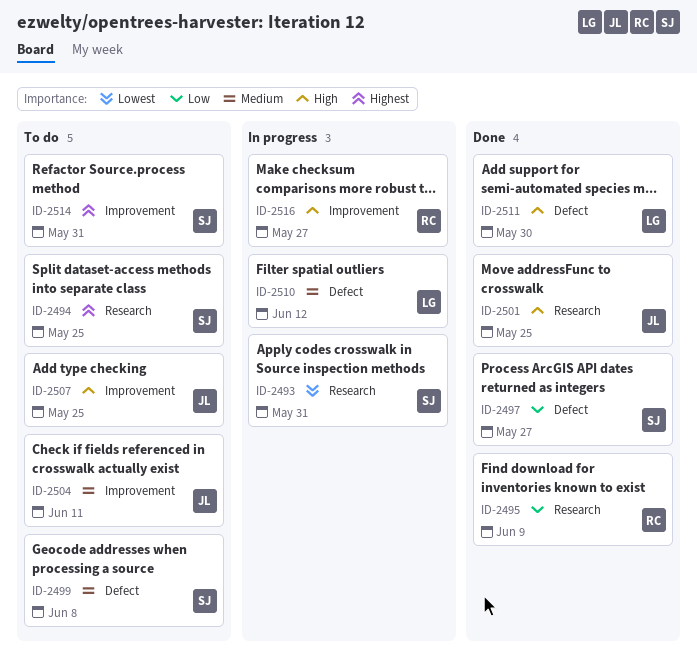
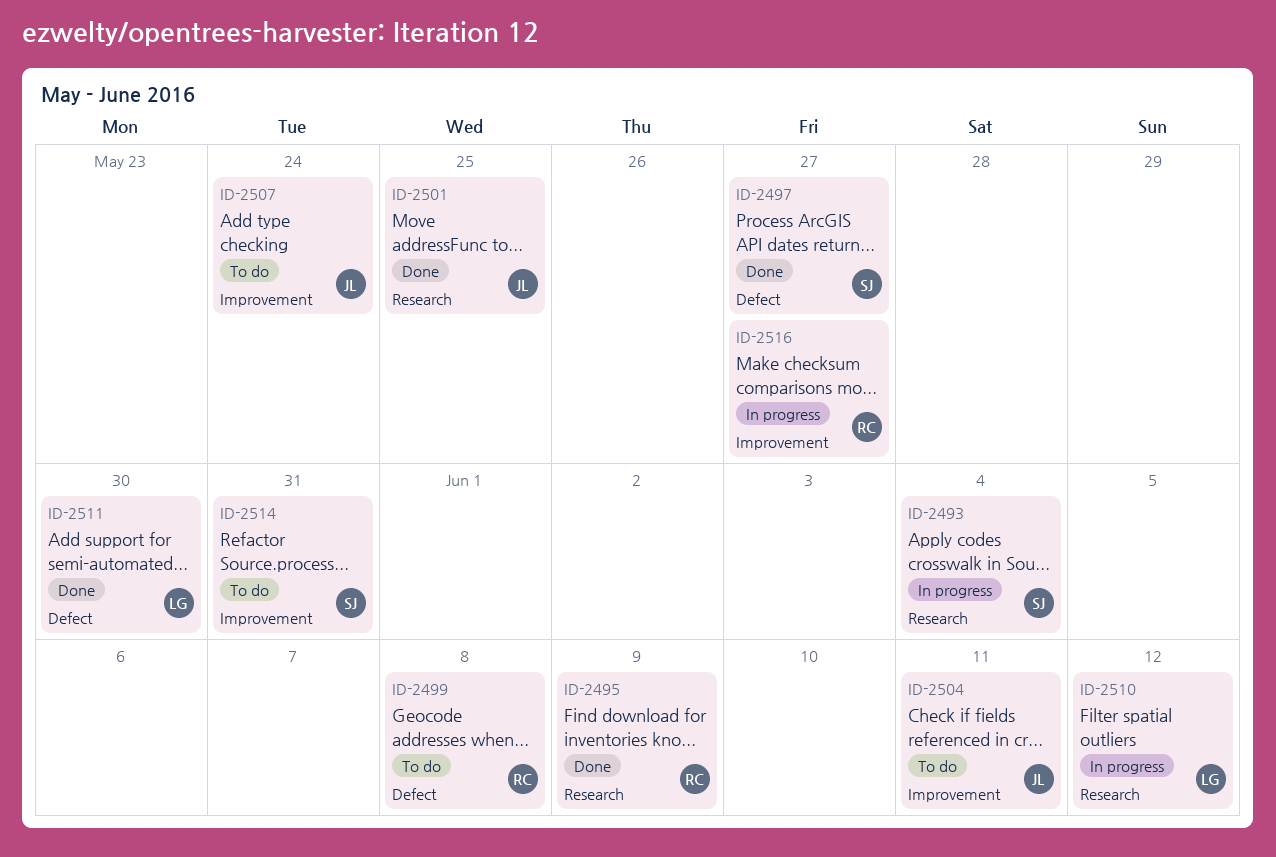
ID-2493, due: May 31 -> Jun 4
ID-2494: present -> none
ID-2499, owner: SJ -> RC
ID-2507, due: May 25 -> May 24
ID-2510, label: Defect -> Research

